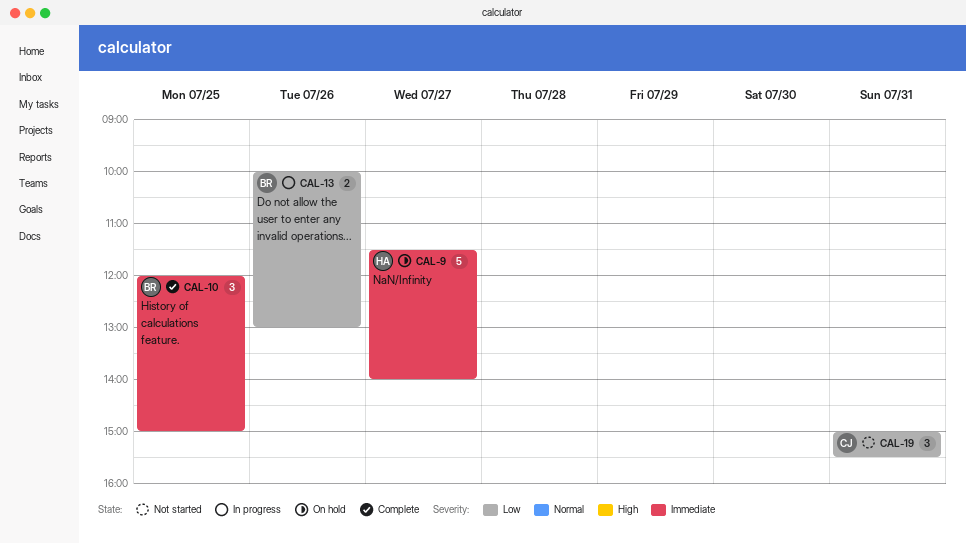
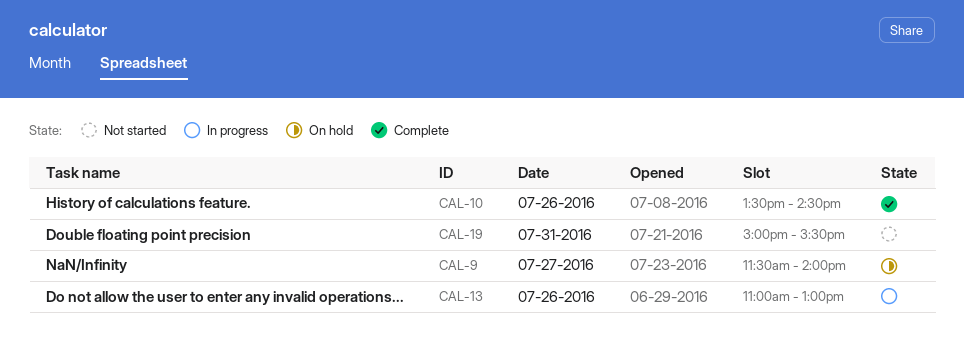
CAL-10, day: Jul 25 -> Jul 26
CAL-10, begins: 12:00 -> 13:30
CAL-10, ends: 15:00 -> 14:30
CAL-13, begins: 10:00 -> 11:00

